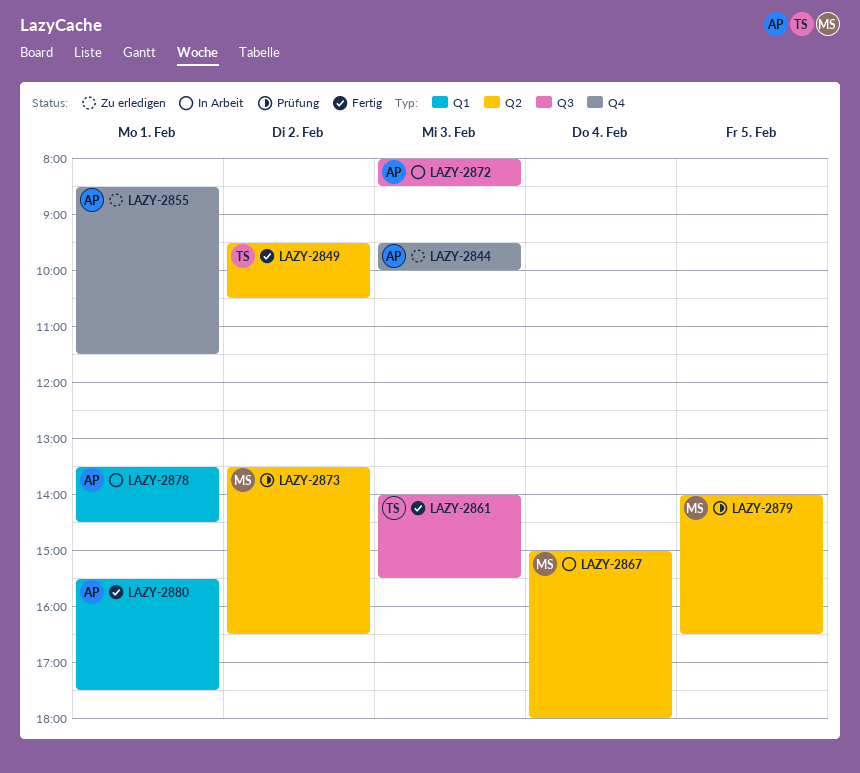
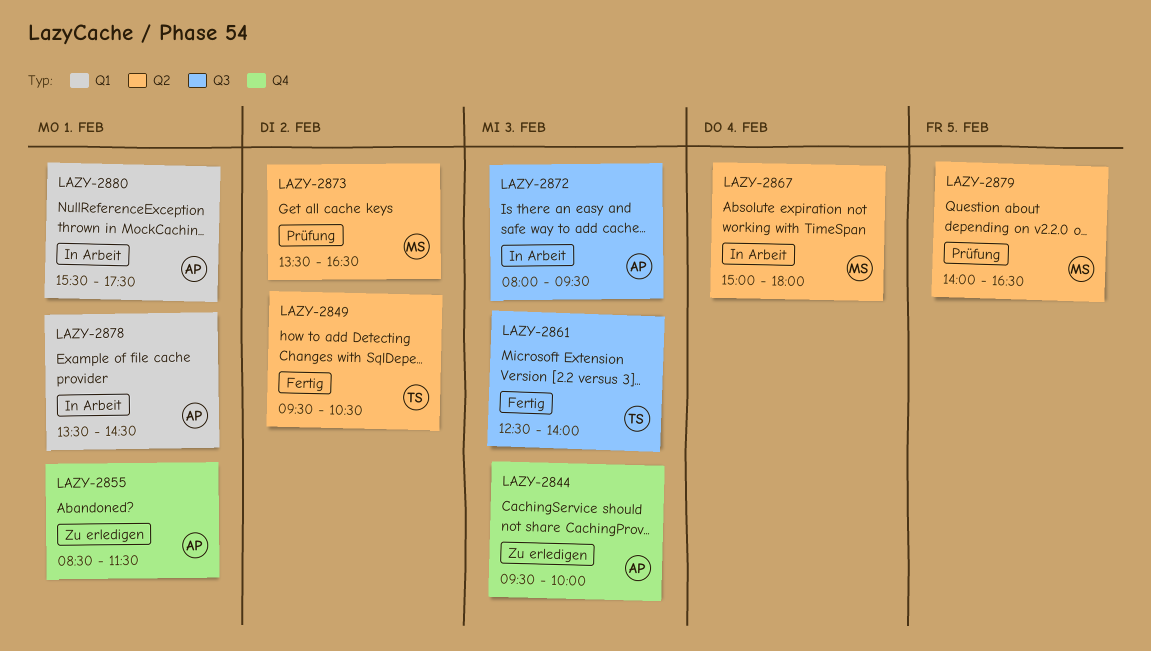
LAZY-2861, begins: 14:00 -> 12:30
LAZY-2861, ends: 15:30 -> 14:00
LAZY-2872, ends: 08:30 -> 09:30
LAZY-2880, status: Fertig -> In Arbeit

